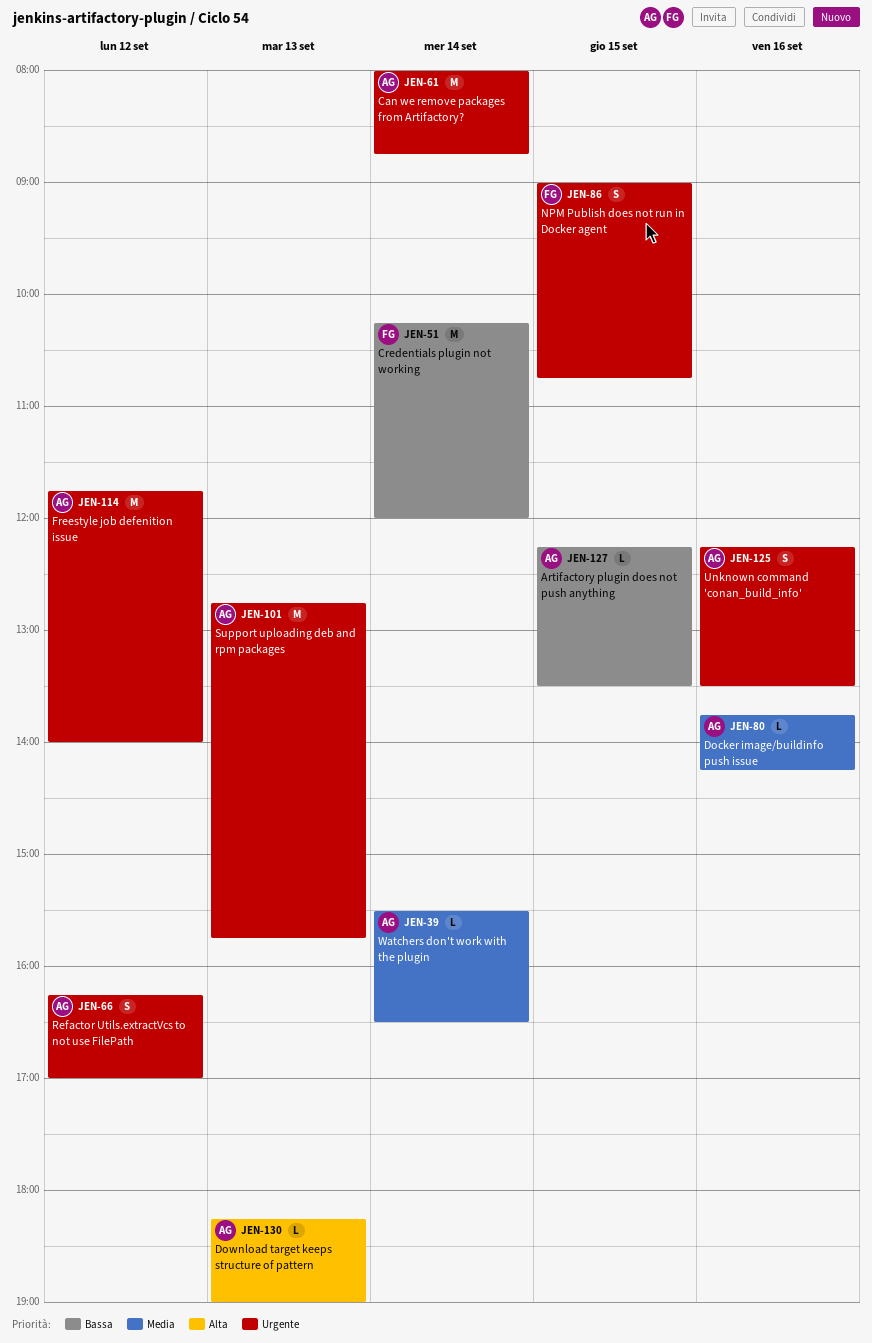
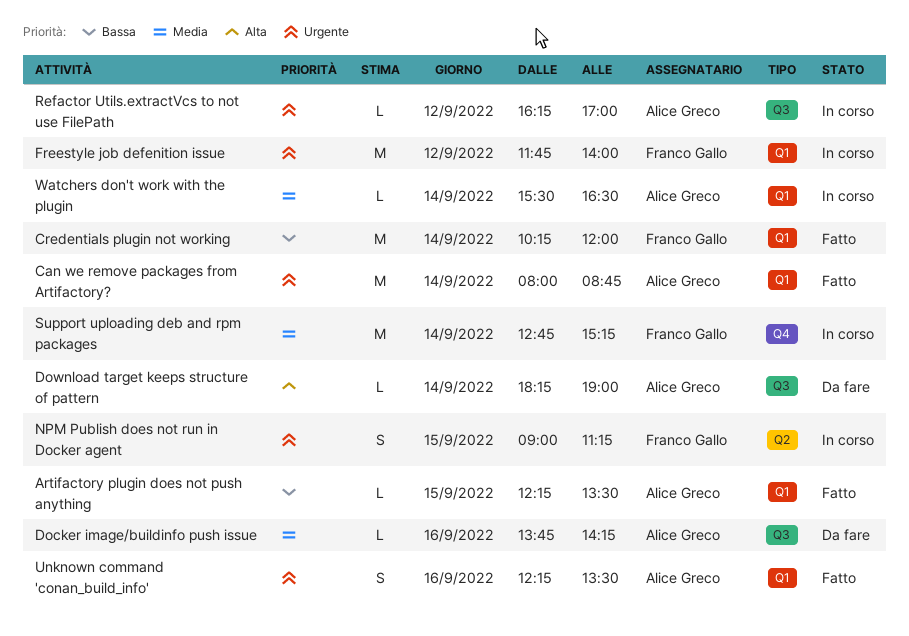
Download target keeps structure of pattern, day: Sep 13 -> Sep 14
Freestyle job defenition issue, owner: Alice Greco -> Franco Gallo
NPM Publish does not run in Docker agent, ends: 10:45 -> 11:15
Refactor Utils.extractVcs to not use FilePath, estimate: S -> L
Support uploading deb and rpm packages, owner: Alice Greco -> Franco Gallo
Support uploading deb and rpm packages, priority: Urgente -> Media
Support uploading deb and rpm packages, day: Sep 13 -> Sep 14
Support uploading deb and rpm packages, ends: 15:45 -> 15:15

